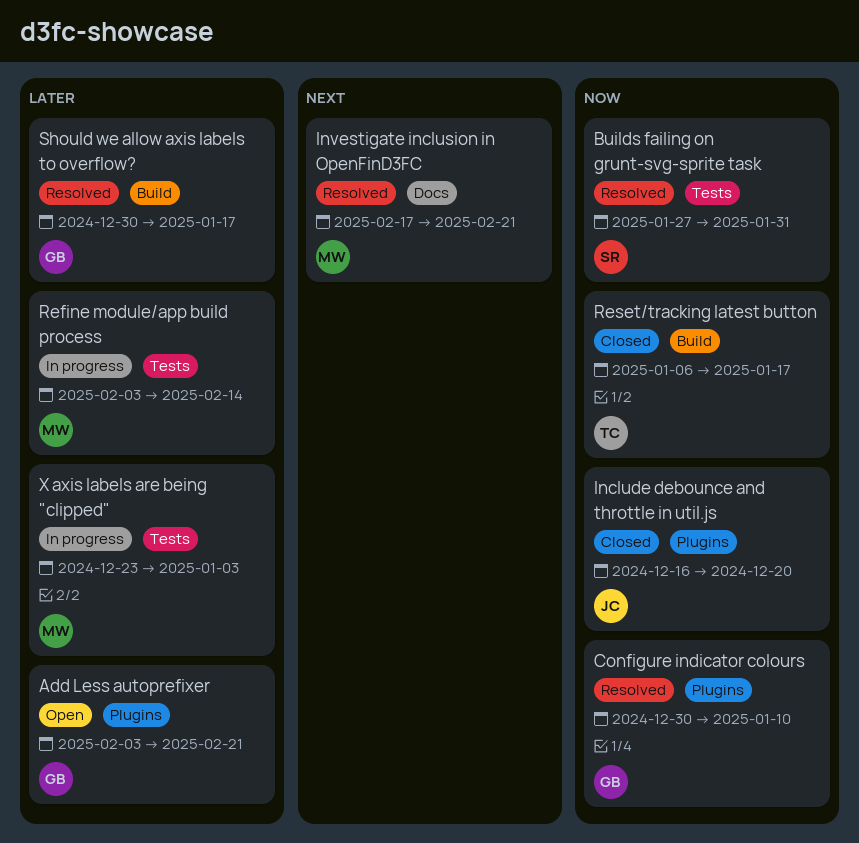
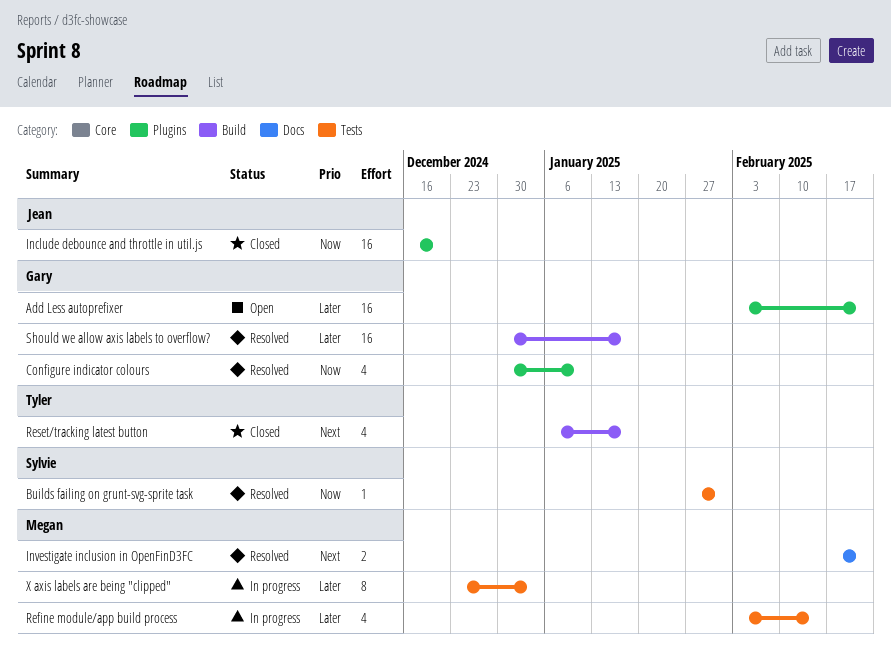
Reset/tracking latest button, priority: Now -> Next

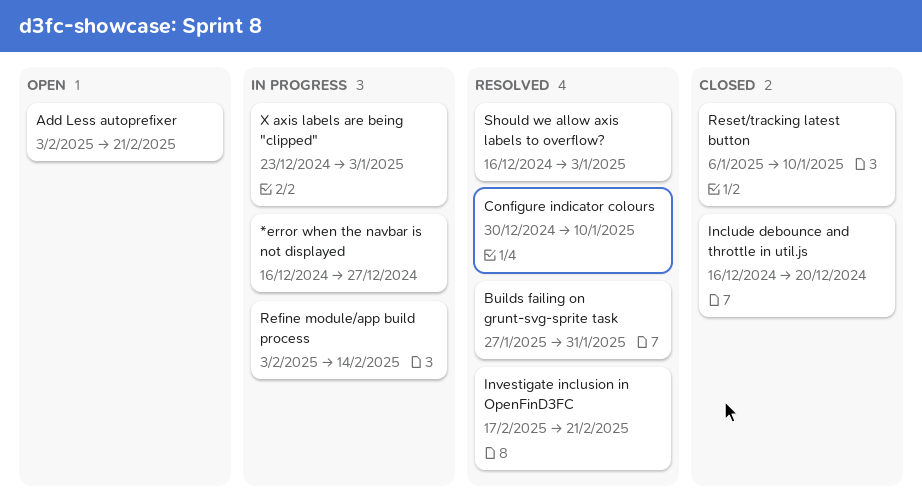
*error when the navbar is not displayed: none -> present
Reset/tracking latest button, due: Jan 17 -> Jan 10
Should we allow axis labels to overflow?, start: Dec 30 -> Dec 16
Should we allow axis labels to overflow?, due: Jan 17 -> Jan 3

